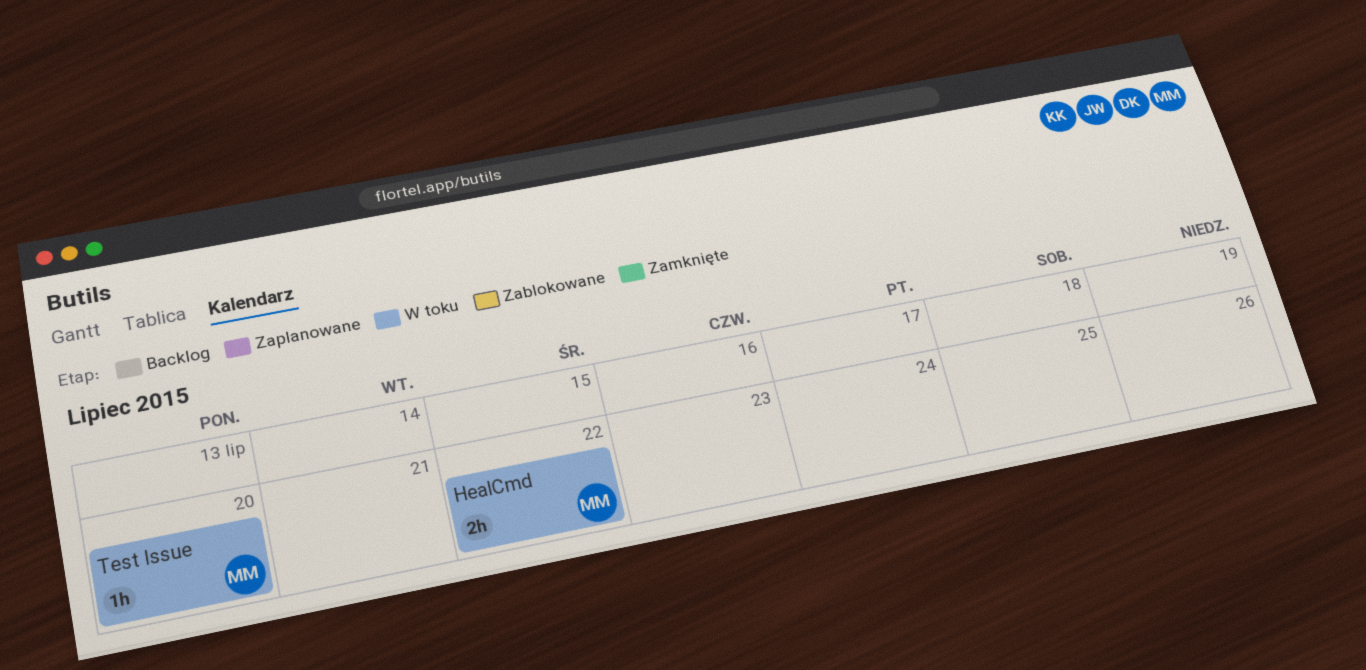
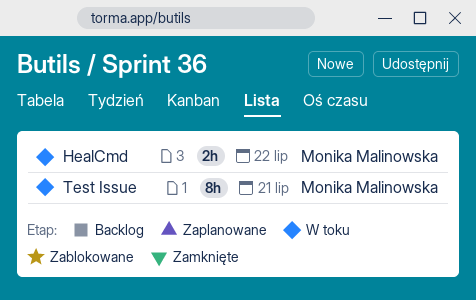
Test Issue, estimate: 1h -> 8h
Test Issue, due: Jul 20 -> Jul 21

